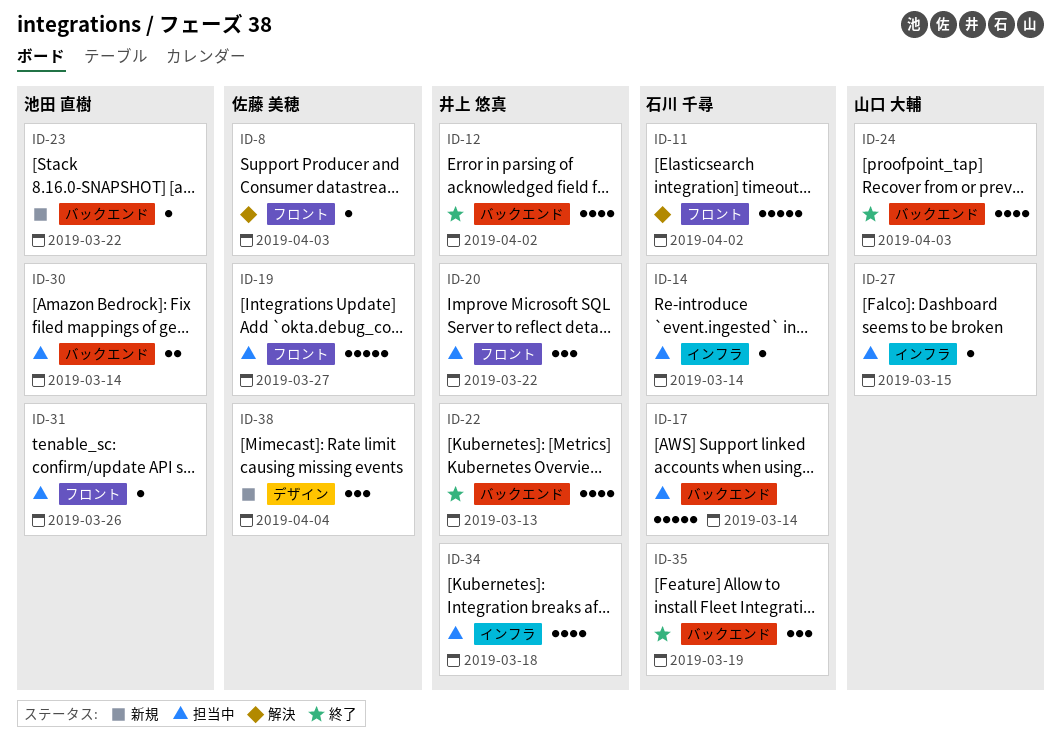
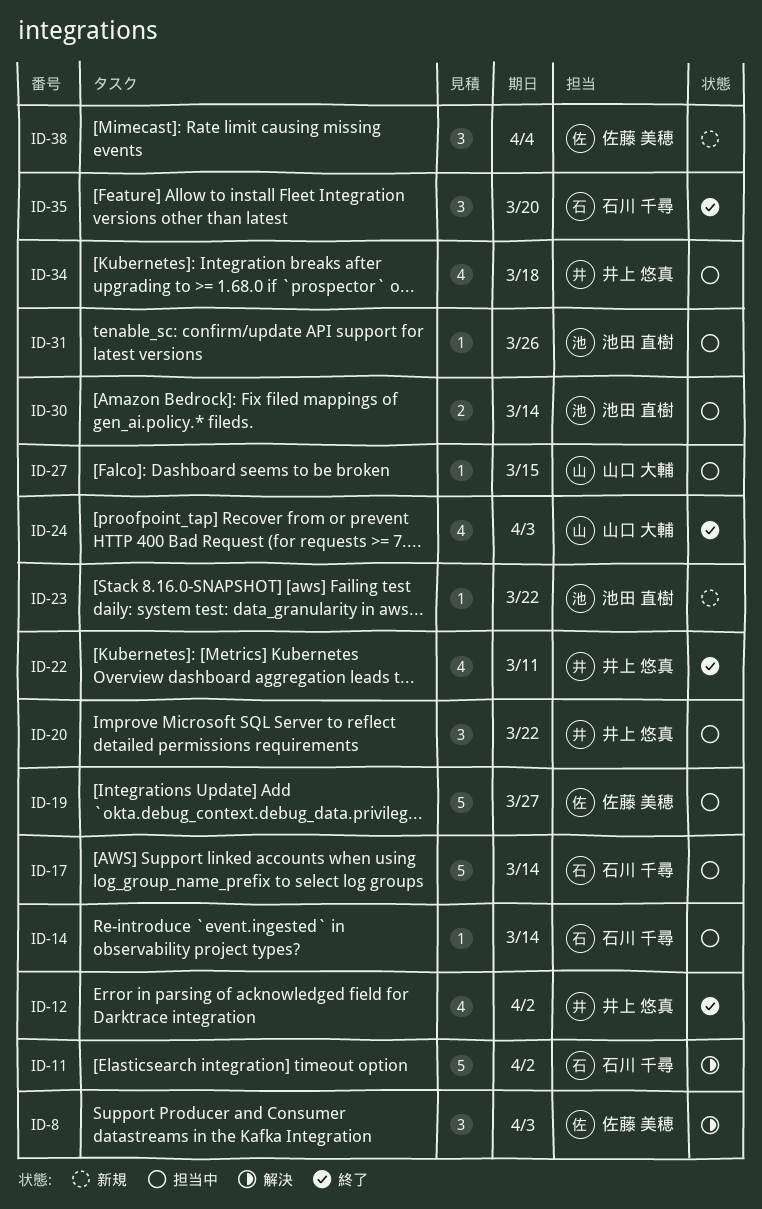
ID-8, estimate: 1 -> 3
ID-22, due: Mar 13 -> Mar 11
ID-35, due: Mar 19 -> Mar 20

